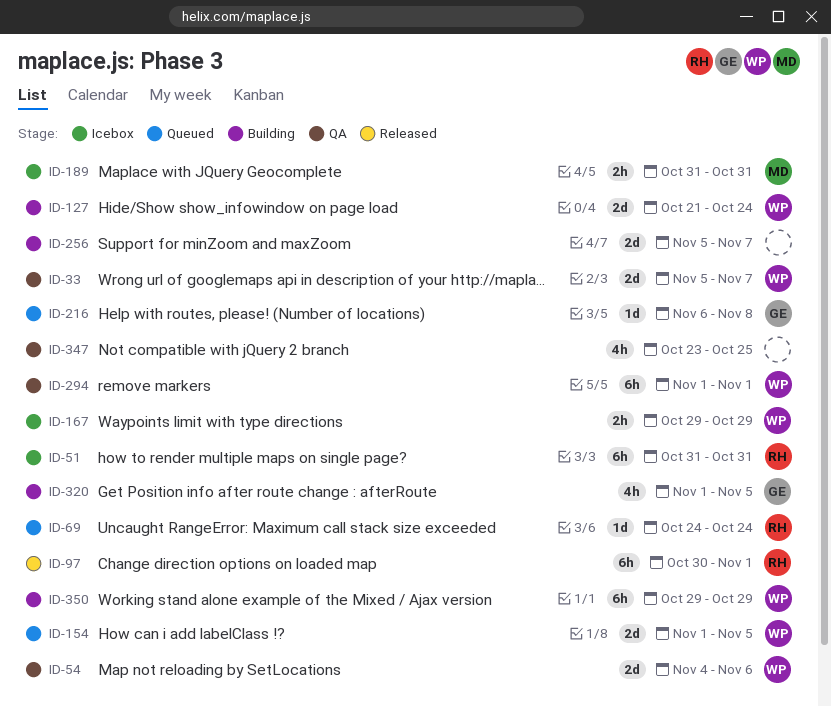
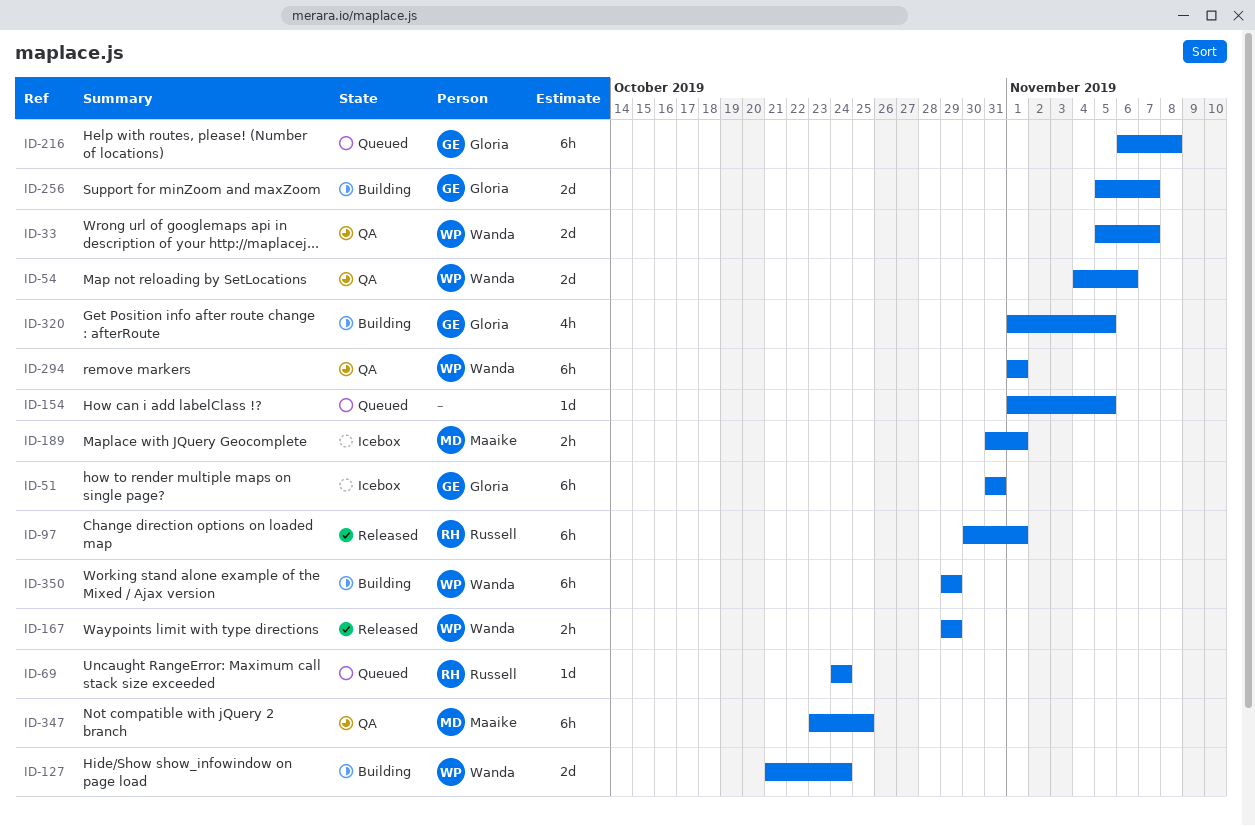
ID-51, owner: Russell -> Gloria
ID-154, owner: Wanda -> none
ID-154, estimate: 2d -> 1d
ID-167, status: Icebox -> Released
ID-189, due: Oct 31 -> Nov 1
ID-216, estimate: 1d -> 6h
ID-256, owner: none -> Gloria
ID-347, owner: none -> Maaike
ID-347, estimate: 4h -> 6h

